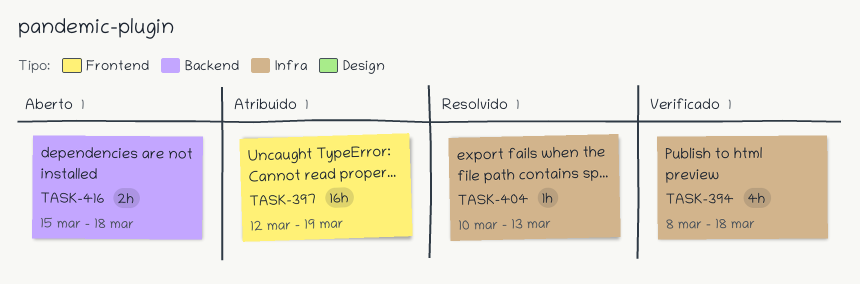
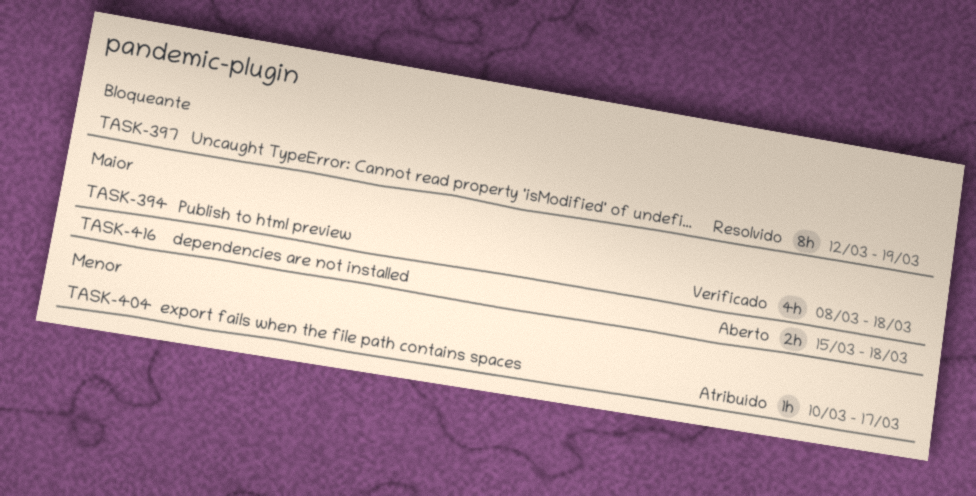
TASK-397, status: Atribuído -> Resolvido
TASK-397, estimate: 16h -> 8h
TASK-404, status: Resolvido -> Atribuído
TASK-404, due: Mar 13 -> Mar 17

